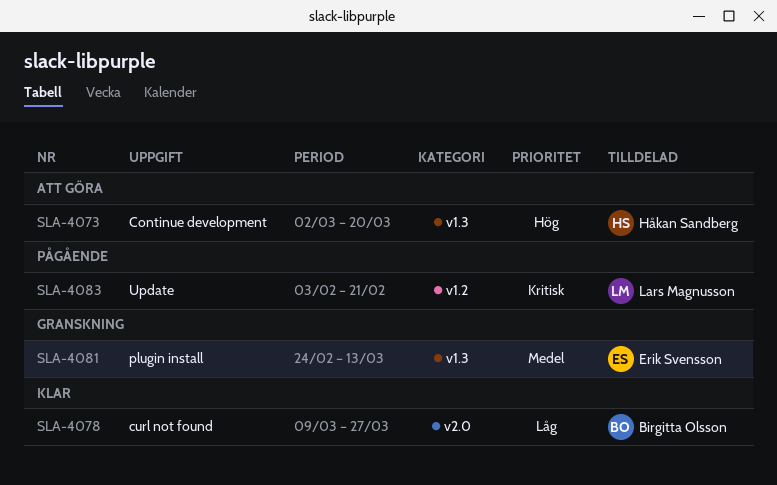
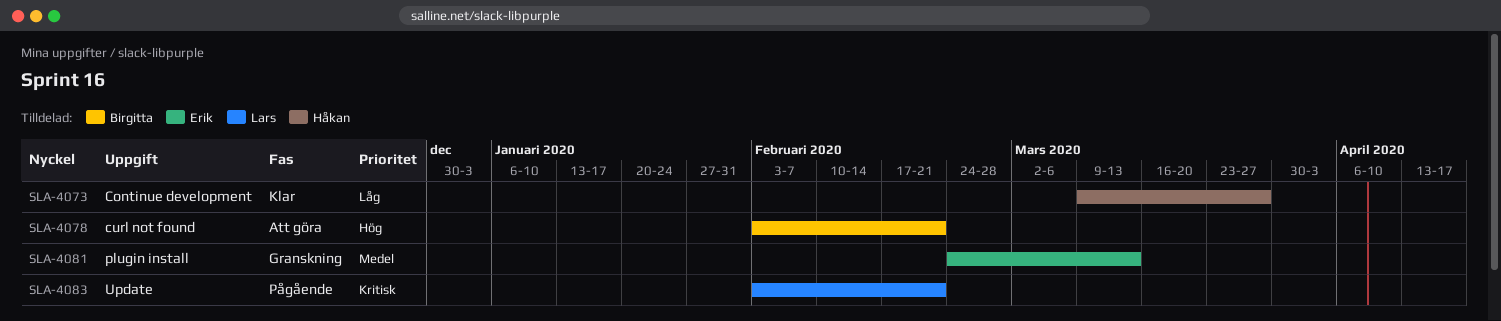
SLA-4073, status: Att göra -> Klar
SLA-4073, priority: Hög -> Låg
SLA-4073, start: Mar 2 -> Mar 9
SLA-4073, due: Mar 20 -> Mar 27
SLA-4078, status: Klar -> Att göra
SLA-4078, priority: Låg -> Hög
SLA-4078, start: Mar 9 -> Feb 3
SLA-4078, due: Mar 27 -> Feb 21

